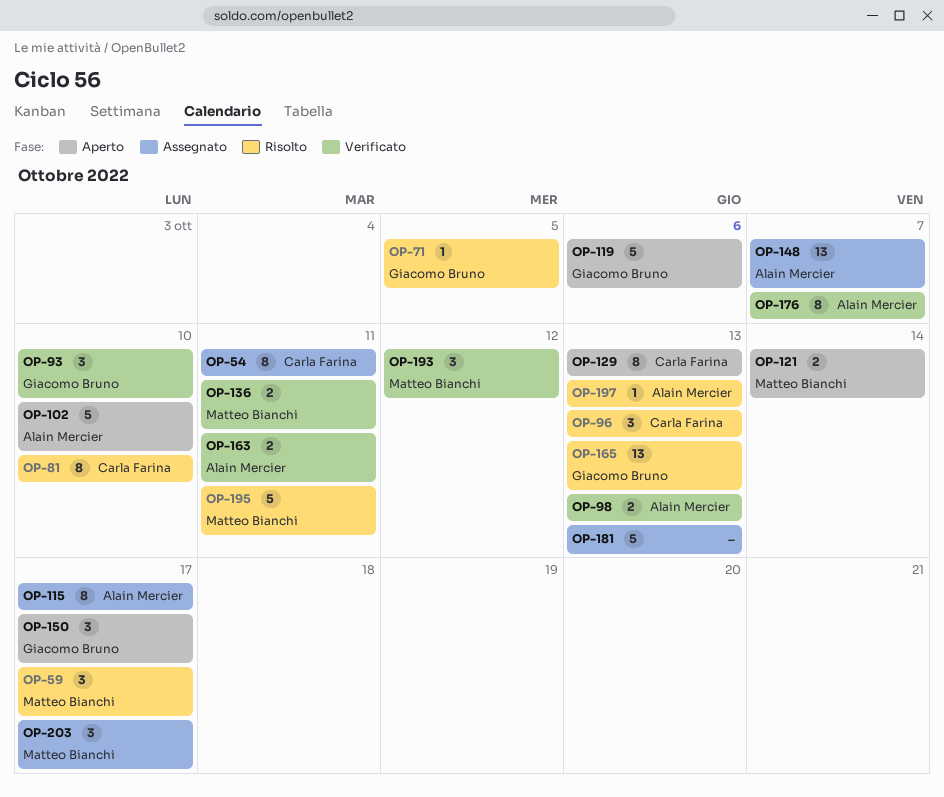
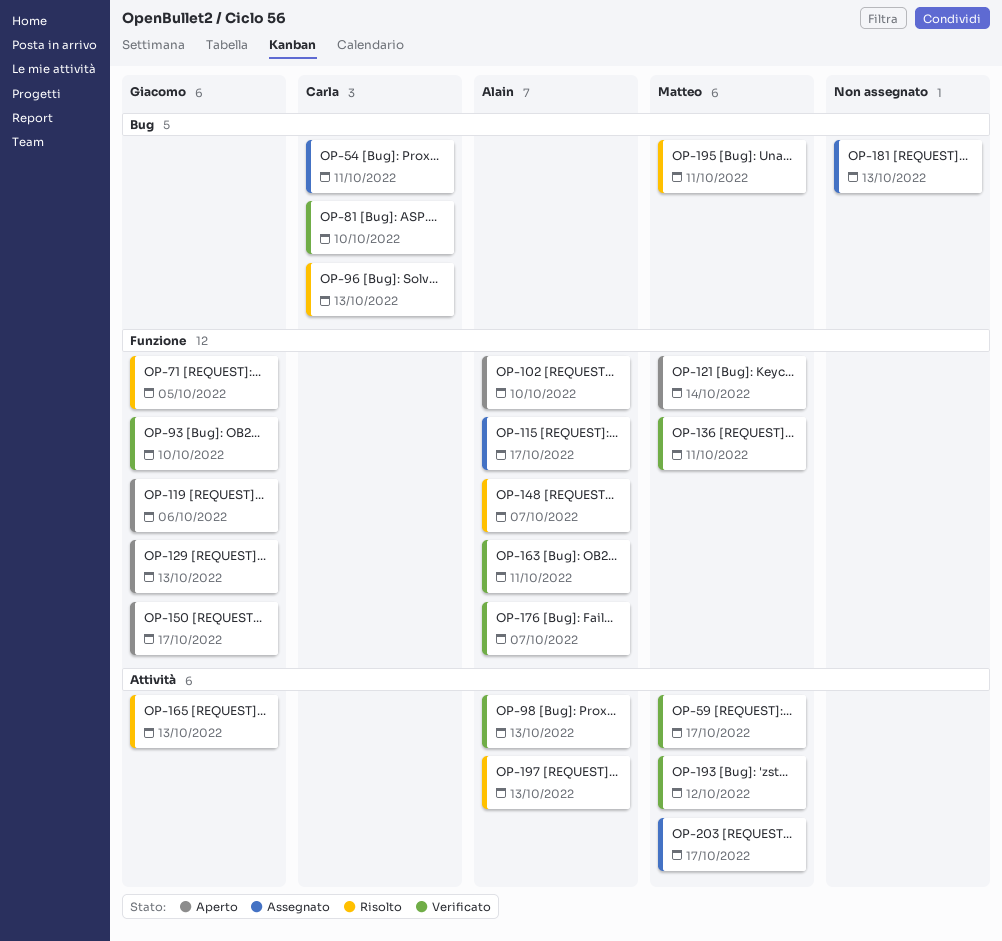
OP-59, status: Risolto -> Verificato
OP-81, status: Risolto -> Verificato
OP-129, owner: Carla Farina -> Giacomo Bruno
OP-148, status: Assegnato -> Risolto

